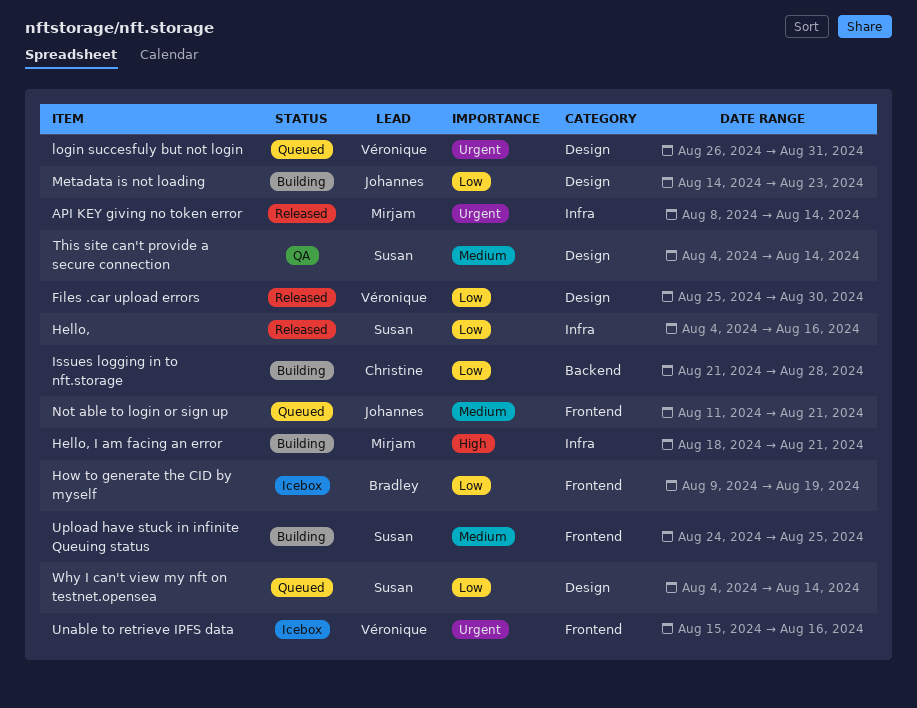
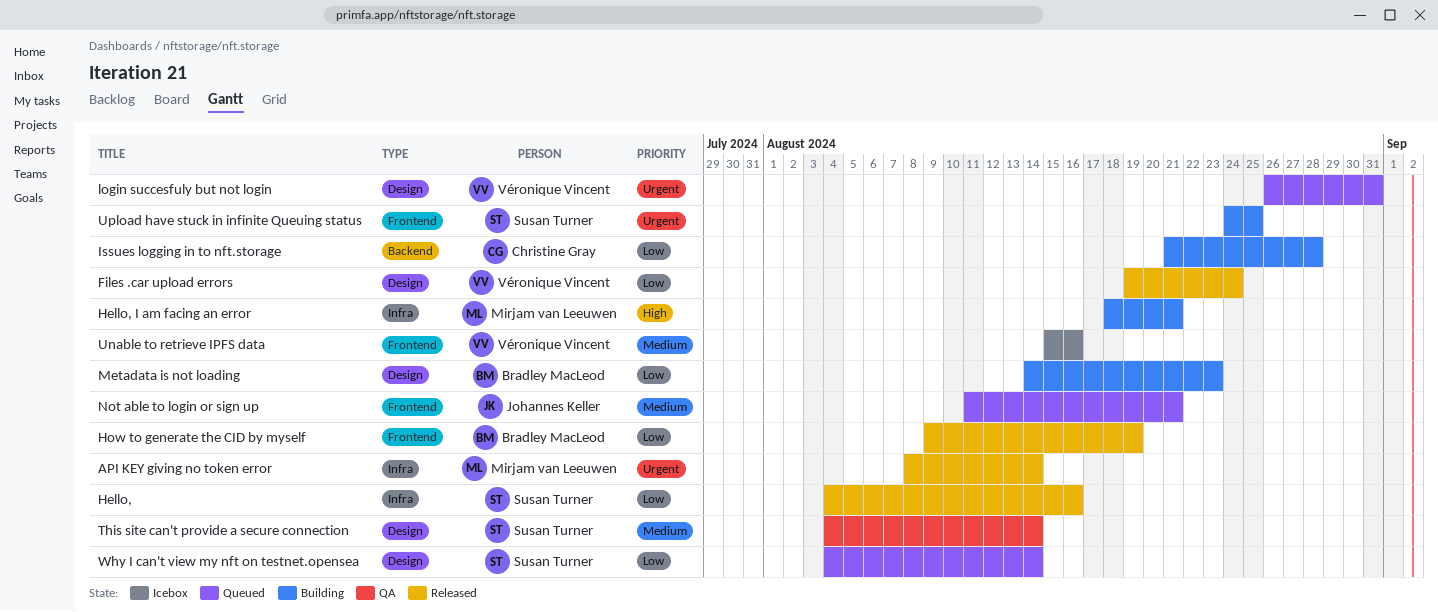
Files .car upload errors, start: Aug 25 -> Aug 19
Files .car upload errors, due: Aug 30 -> Aug 24
How to generate the CID by myself, status: Icebox -> Released
Metadata is not loading, owner: Johannes Keller -> Bradley MacLeod
Unable to retrieve IPFS data, priority: Urgent -> Medium
Upload have stuck in infinite Queuing status, priority: Medium -> Urgent

